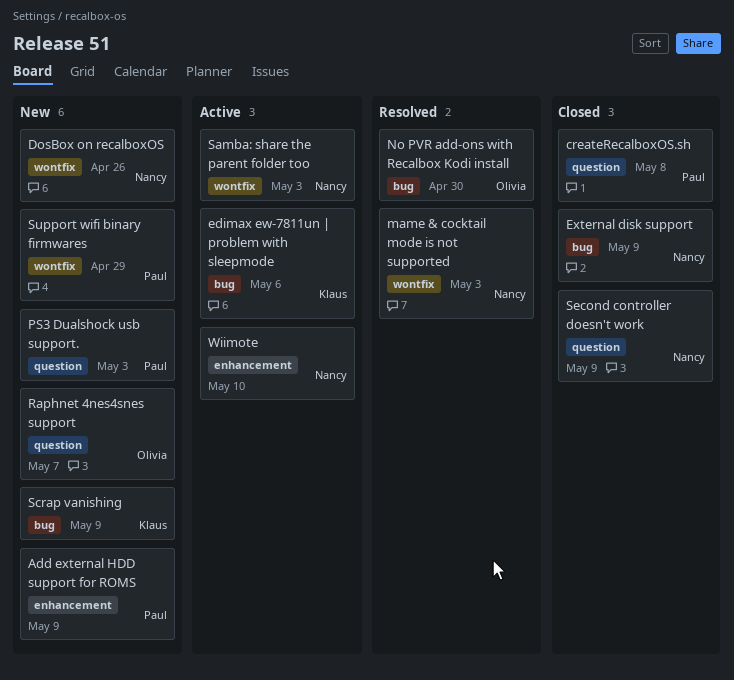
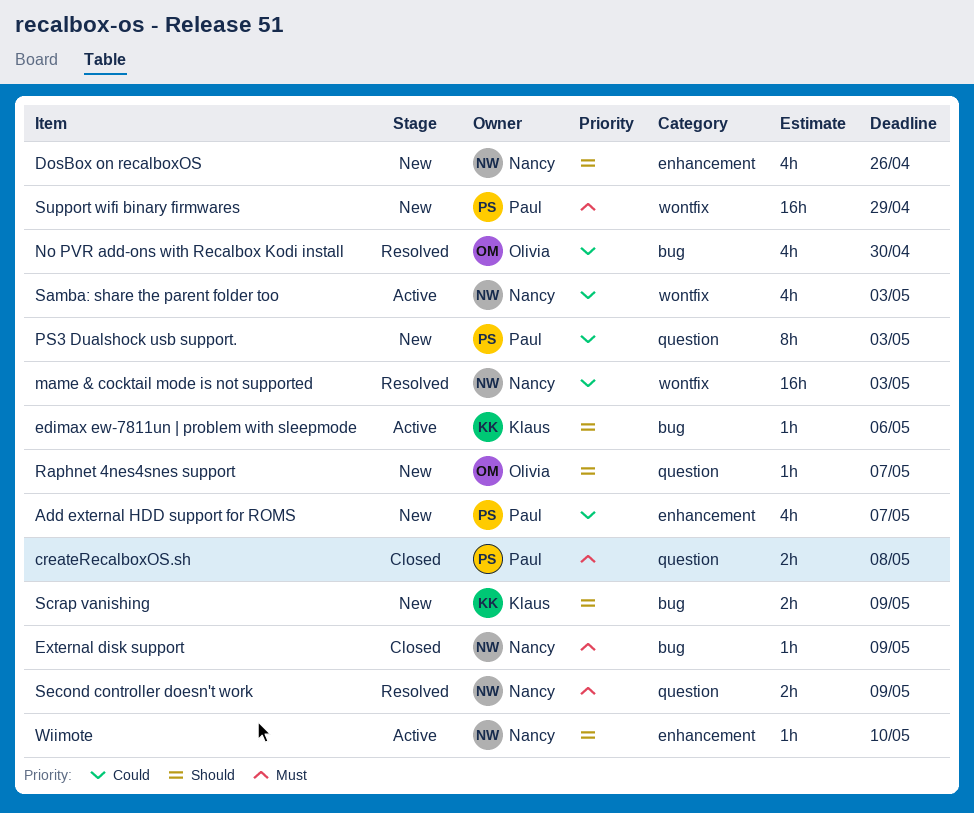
Add external HDD support for ROMS, due: May 9 -> May 7
DosBox on recalboxOS, label: wontfix -> enhancement
Second controller doesn't work, status: Closed -> Resolved

